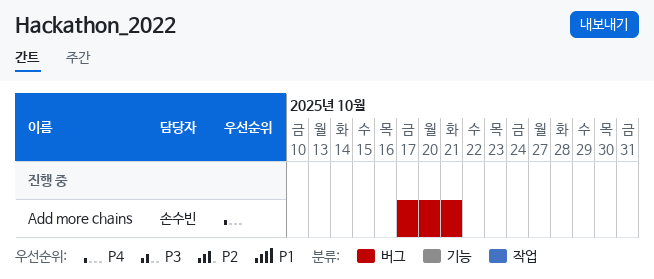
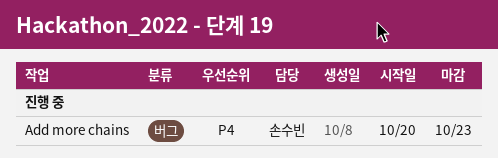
Add more chains, start: Oct 17 -> Oct 20
Add more chains, due: Oct 21 -> Oct 23

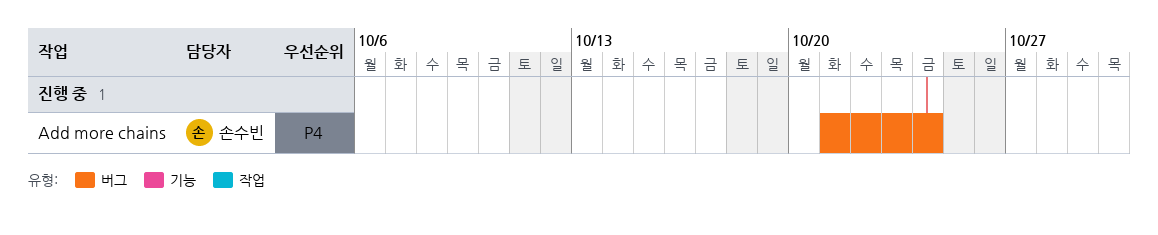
Add more chains, start: Oct 20 -> Oct 21
Add more chains, due: Oct 23 -> Oct 24

